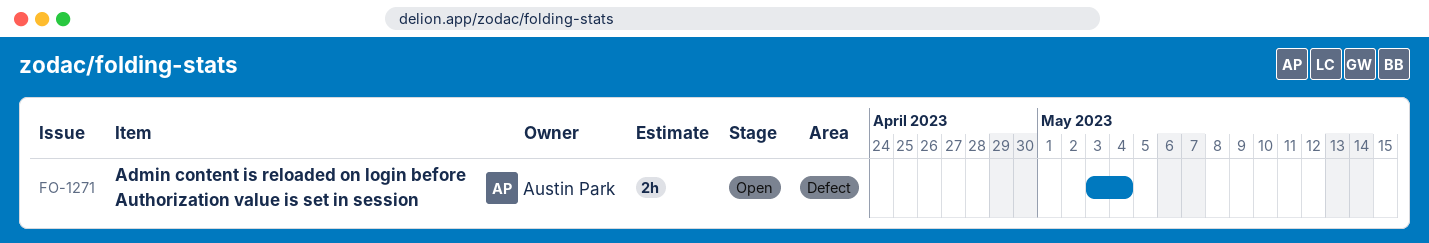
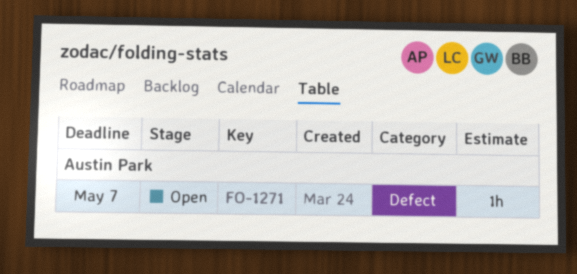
FO-1271, estimate: 2h -> 1h
FO-1271, due: May 4 -> May 7

